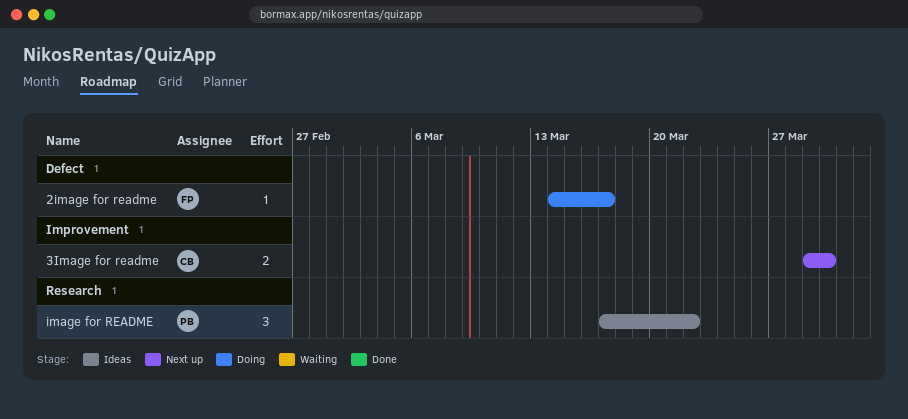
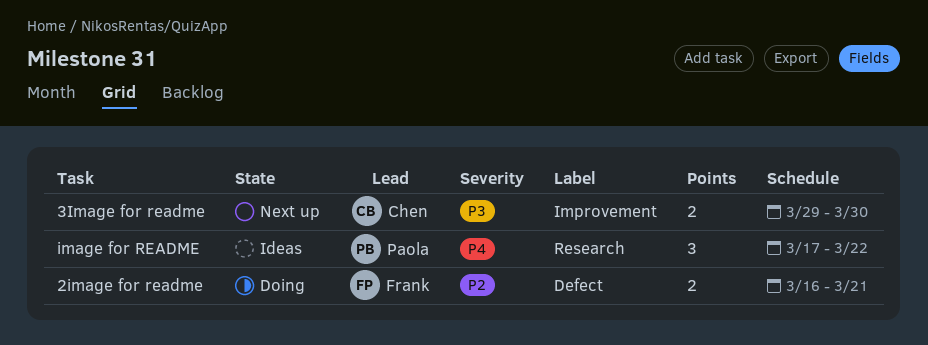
2image for readme, estimate: 1 -> 2
2image for readme, start: Mar 14 -> Mar 16
2image for readme, due: Mar 17 -> Mar 21

